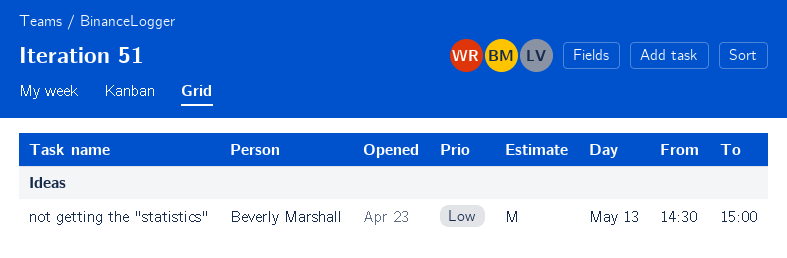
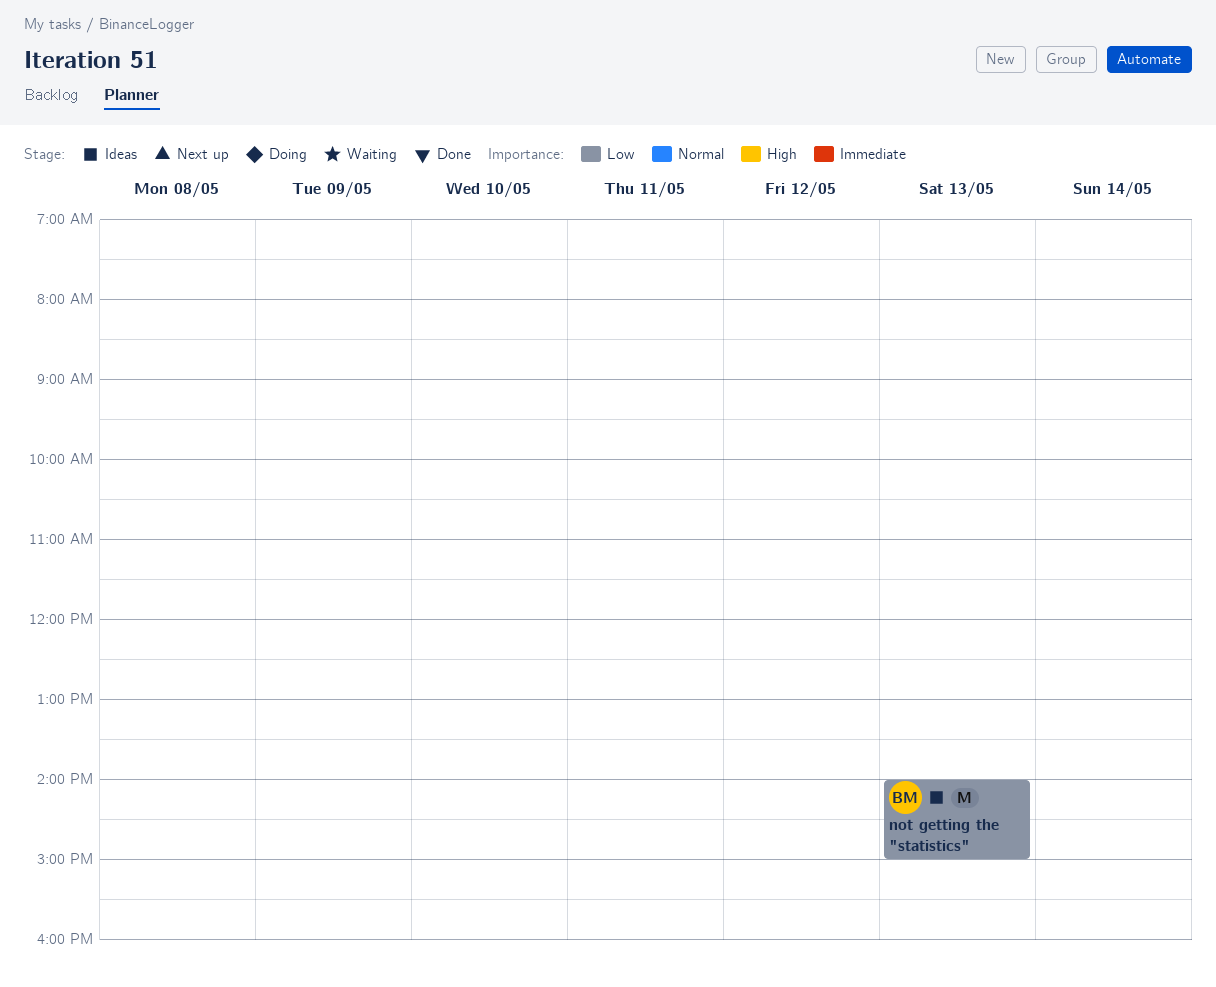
not getting the "statistics", begins: 14:30 -> 14:00

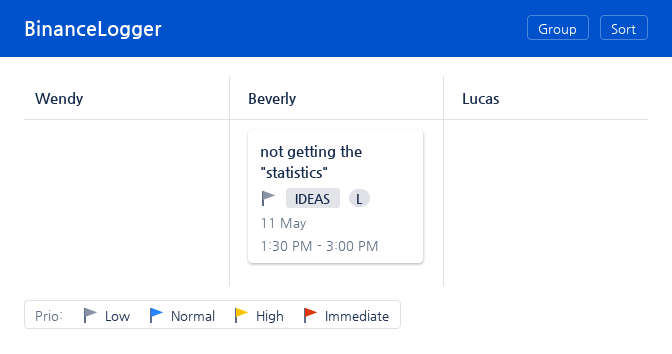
not getting the "statistics", estimate: M -> L
not getting the "statistics", day: May 13 -> May 11
not getting the "statistics", begins: 14:00 -> 13:30

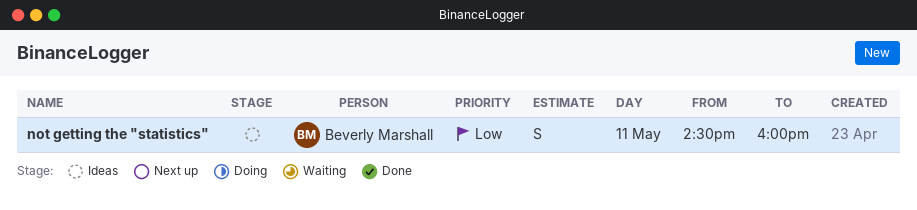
not getting the "statistics", estimate: L -> S
not getting the "statistics", begins: 13:30 -> 14:30
not getting the "statistics", ends: 15:00 -> 16:00

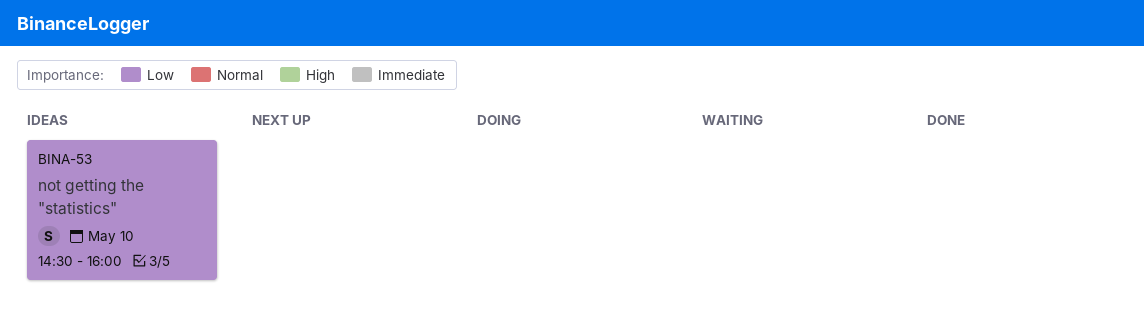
not getting the "statistics", day: May 11 -> May 10

